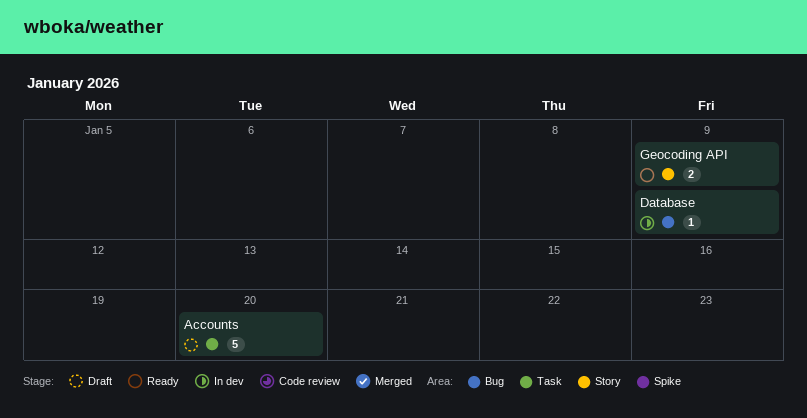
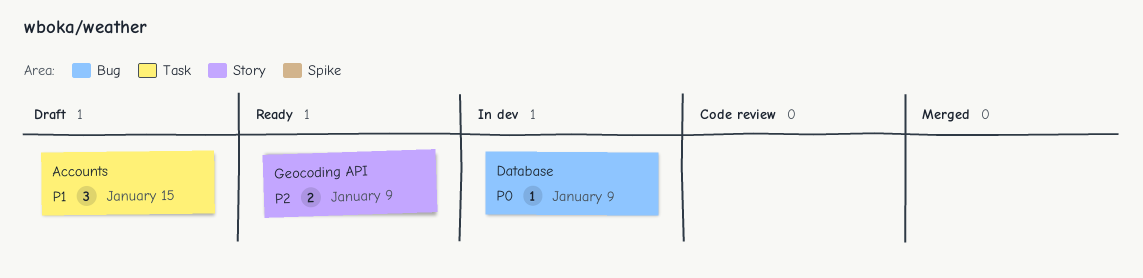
Accounts, estimate: 5 -> 3
Accounts, due: Jan 20 -> Jan 15

